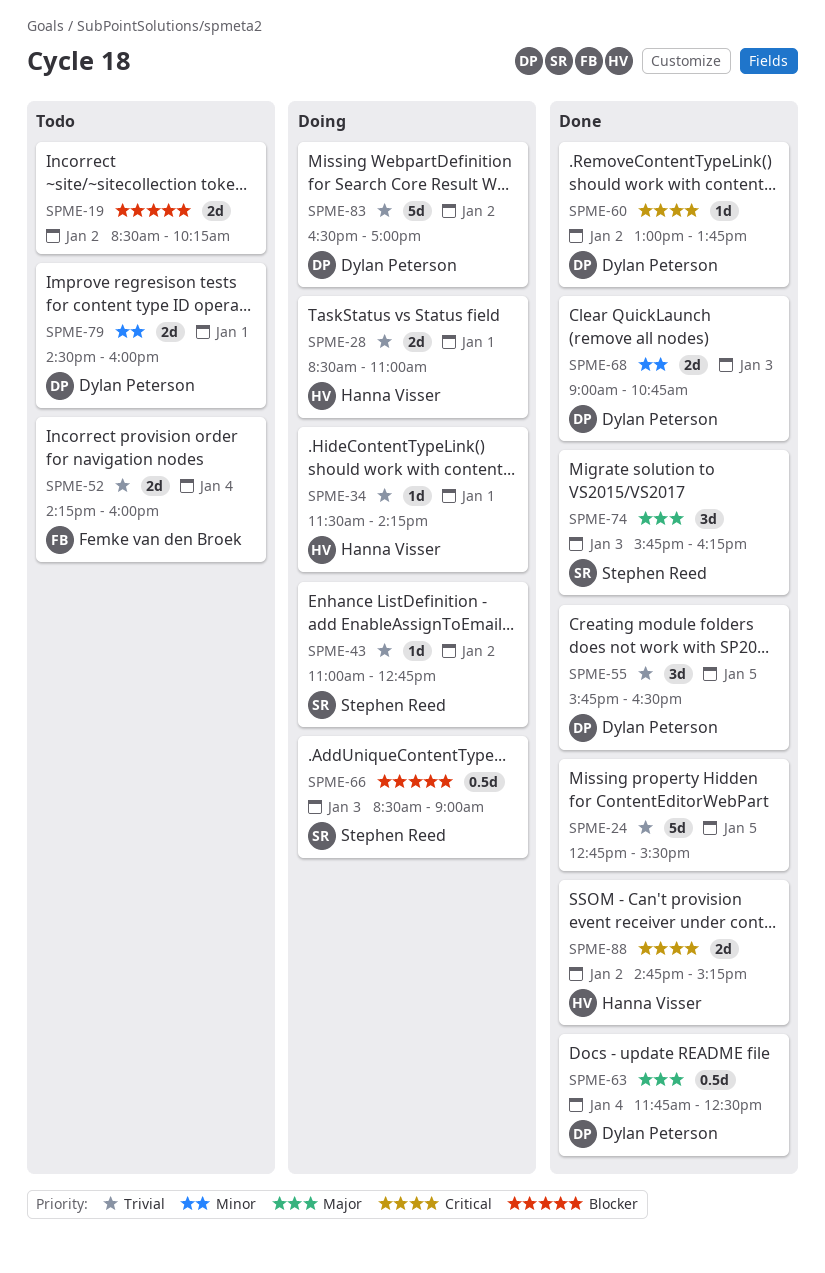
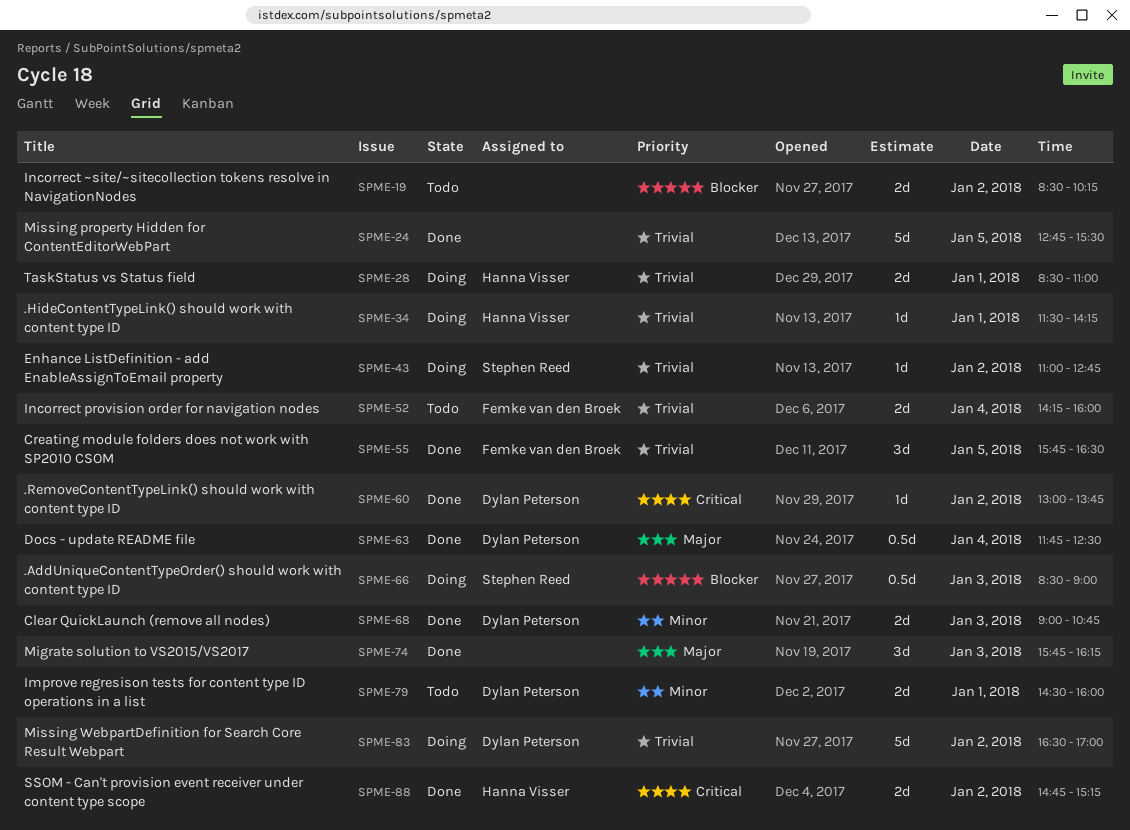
SPME-55, owner: Dylan Peterson -> Femke van den Broek
SPME-74, owner: Stephen Reed -> none

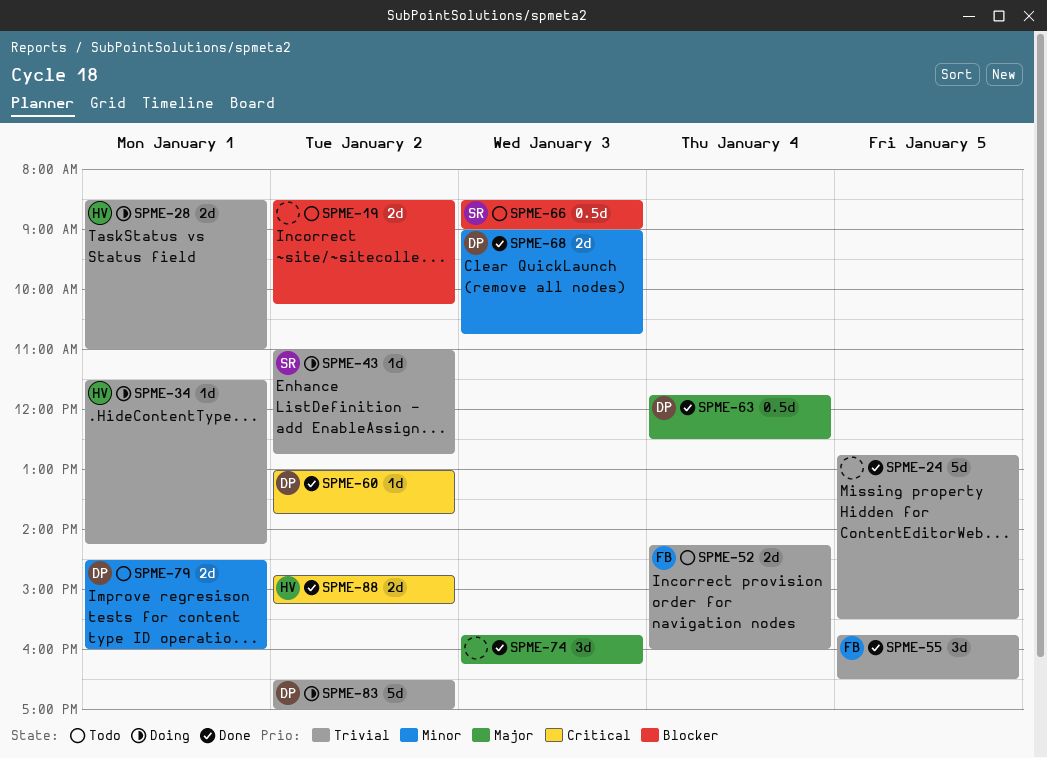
SPME-66, status: Doing -> Todo

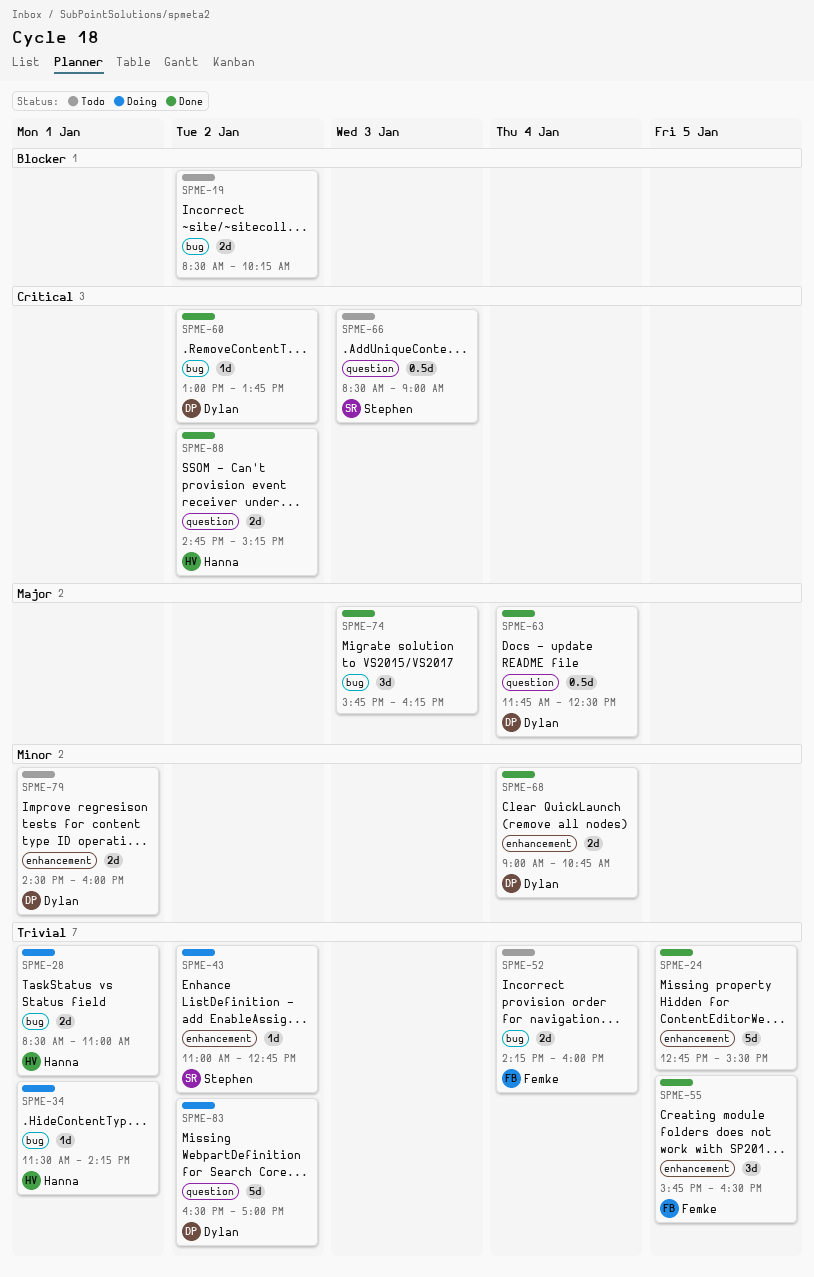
SPME-66, priority: Blocker -> Critical
SPME-68, day: Jan 3 -> Jan 4

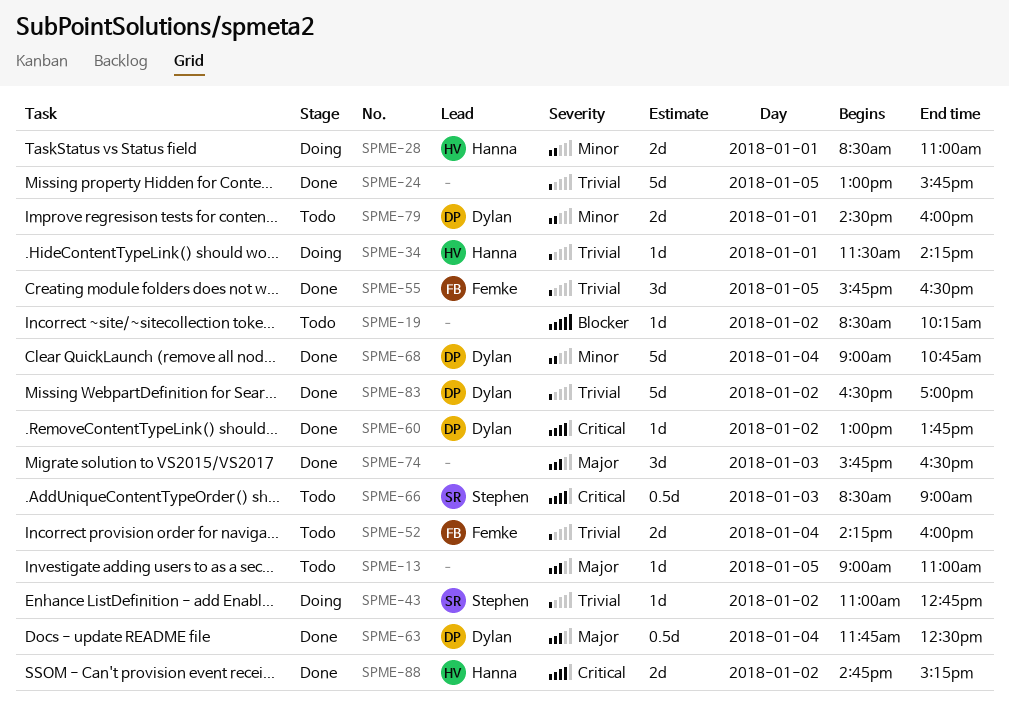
SPME-13: none -> present
SPME-19, estimate: 2d -> 1d
SPME-24, begins: 12:45 -> 13:00
SPME-24, ends: 15:30 -> 15:45
SPME-28, priority: Trivial -> Minor
SPME-68, estimate: 2d -> 5d
SPME-74, ends: 16:15 -> 16:30
SPME-83, status: Doing -> Done

